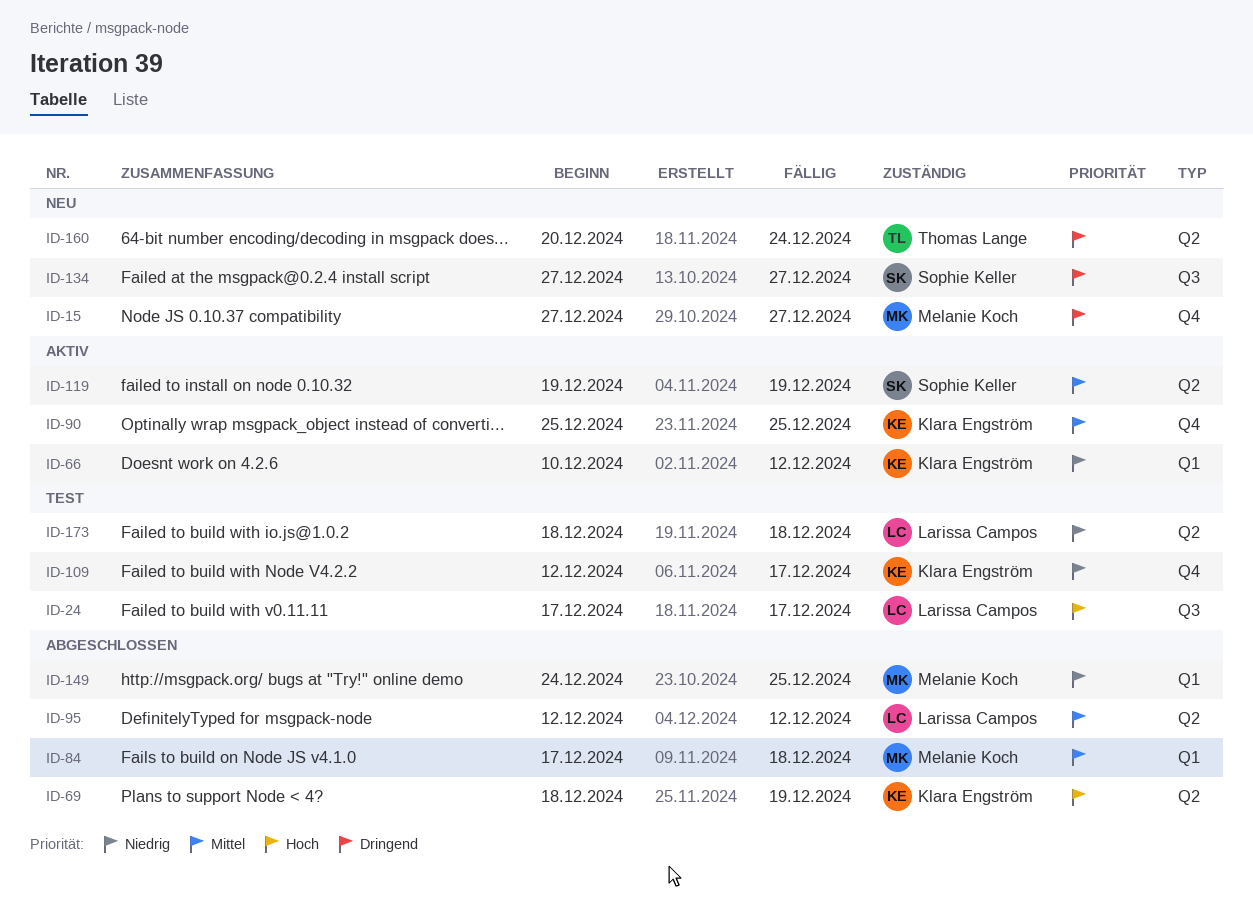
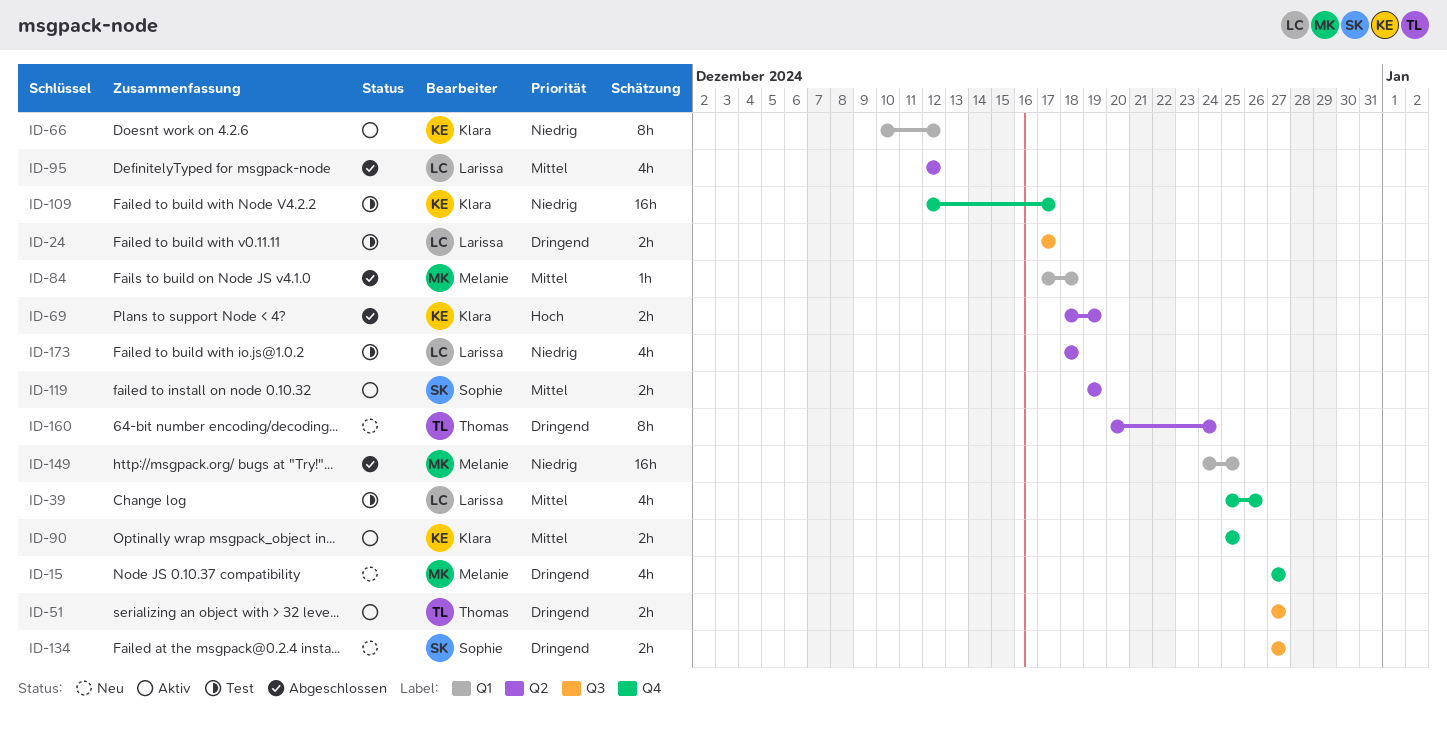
ID-24, priority: Hoch -> Dringend
ID-39: none -> present
ID-51: none -> present

